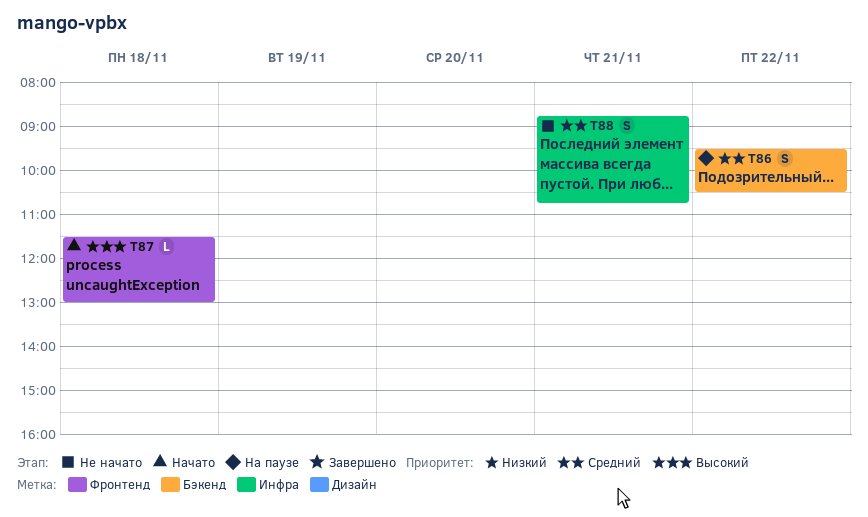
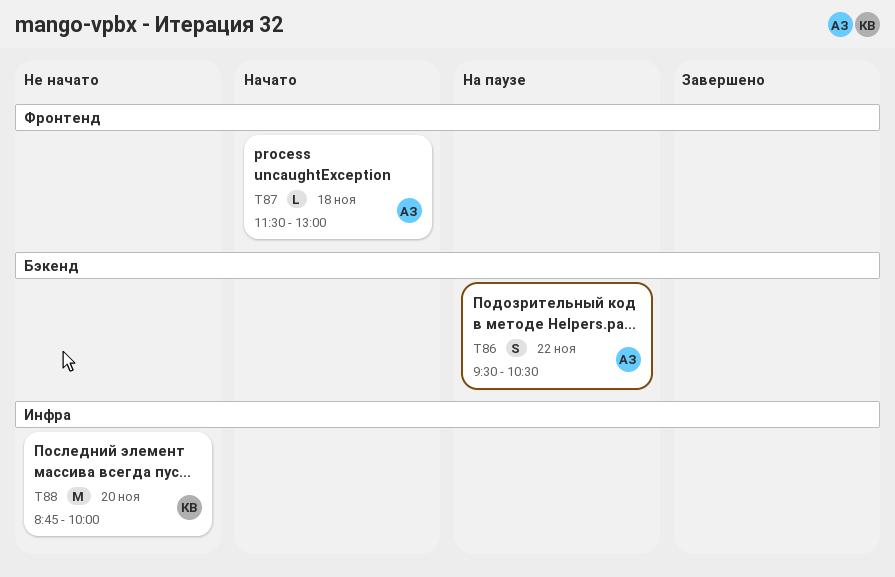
T88, estimate: S -> M
T88, day: Nov 21 -> Nov 20
T88, ends: 10:45 -> 10:00

